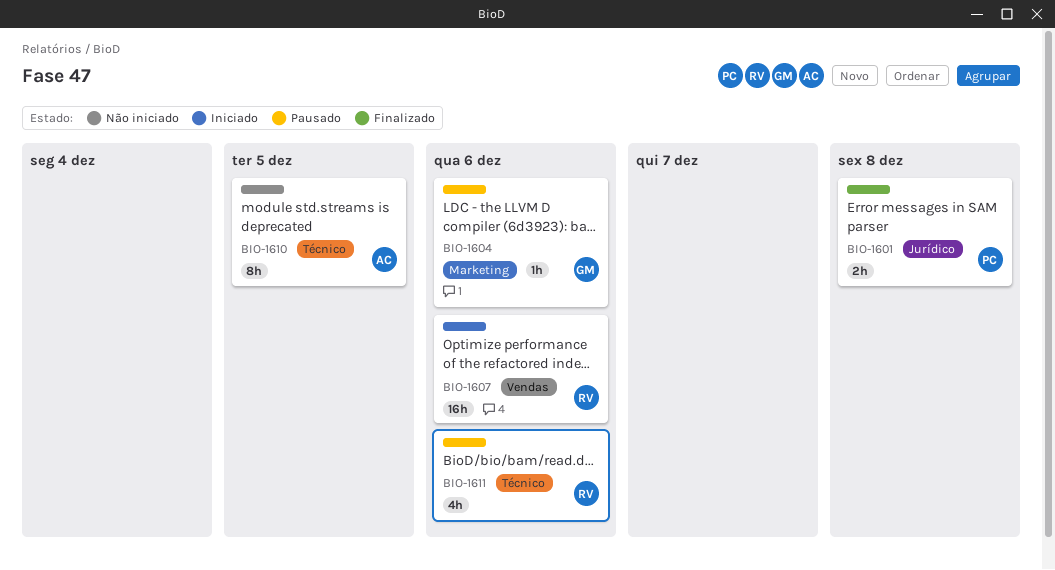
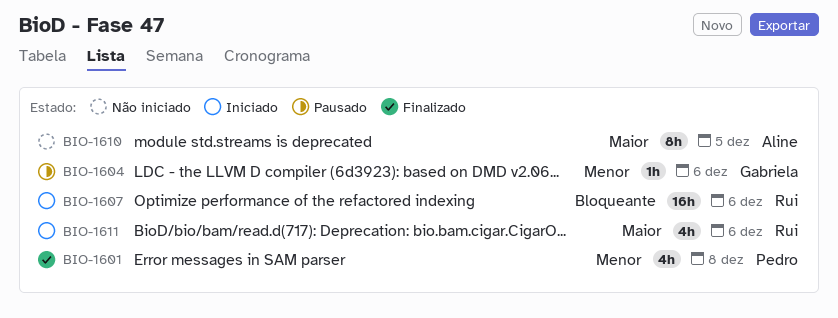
BIO-1601, estimate: 2h -> 4h
BIO-1611, status: Pausado -> Iniciado

